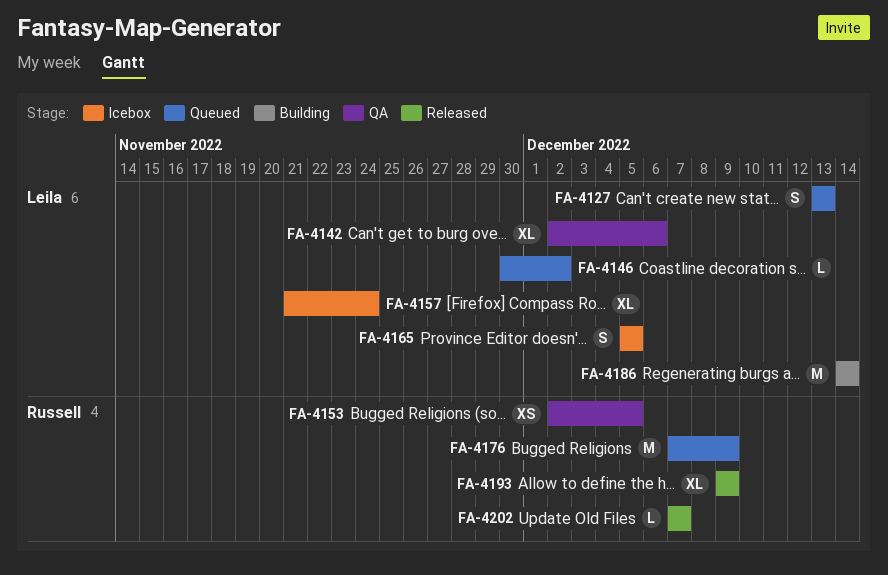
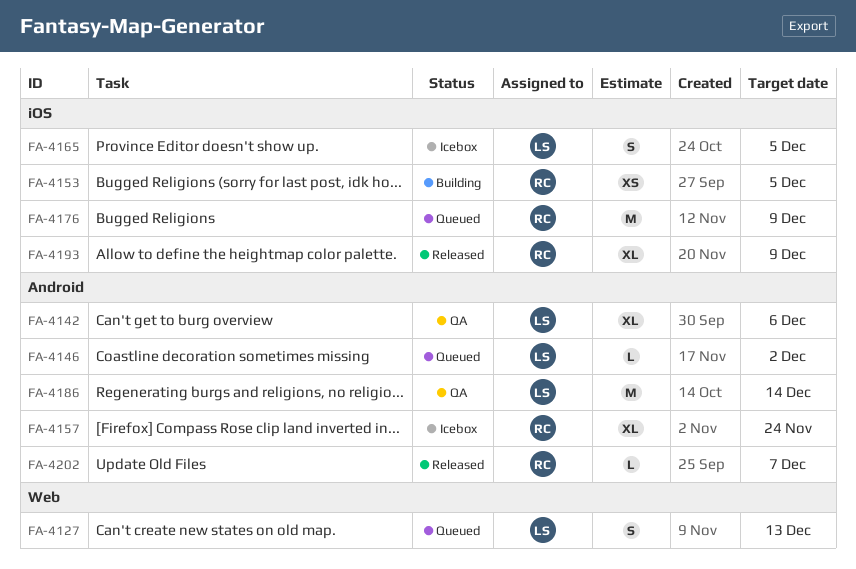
FA-4153, status: QA -> Building
FA-4157, owner: Leila -> Russell
FA-4186, status: Building -> QA

